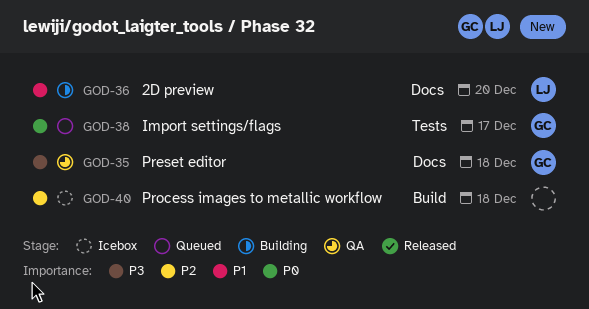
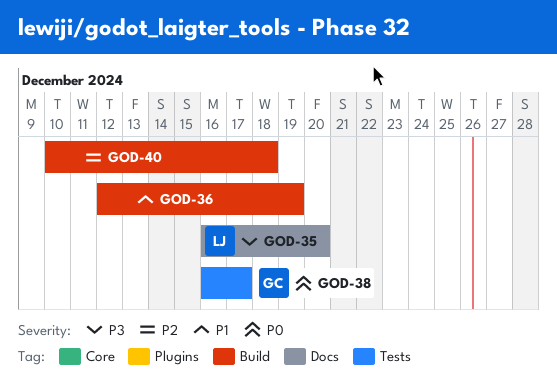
GOD-35, owner: GC -> LJ
GOD-35, due: Dec 18 -> Dec 20
GOD-36, owner: LJ -> none
GOD-36, label: Docs -> Build
GOD-36, due: Dec 20 -> Dec 19

